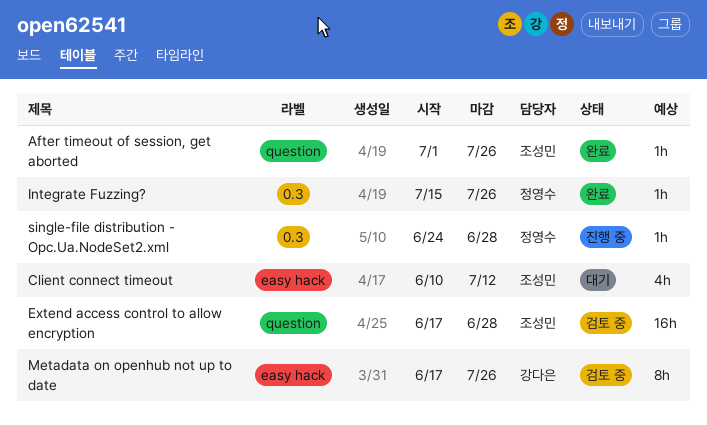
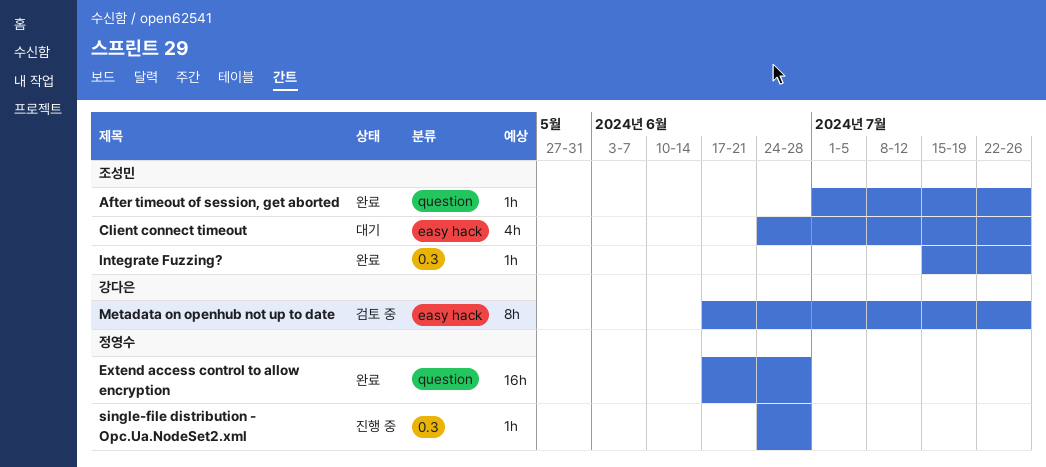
Client connect timeout, start: Jun 10 -> Jun 24
Client connect timeout, due: Jul 12 -> Jul 26
Extend access control to allow encryption, status: 검토 중 -> 완료
Extend access control to allow encryption, owner: 조성민 -> 정영수
Integrate Fuzzing?, owner: 정영수 -> 조성민

